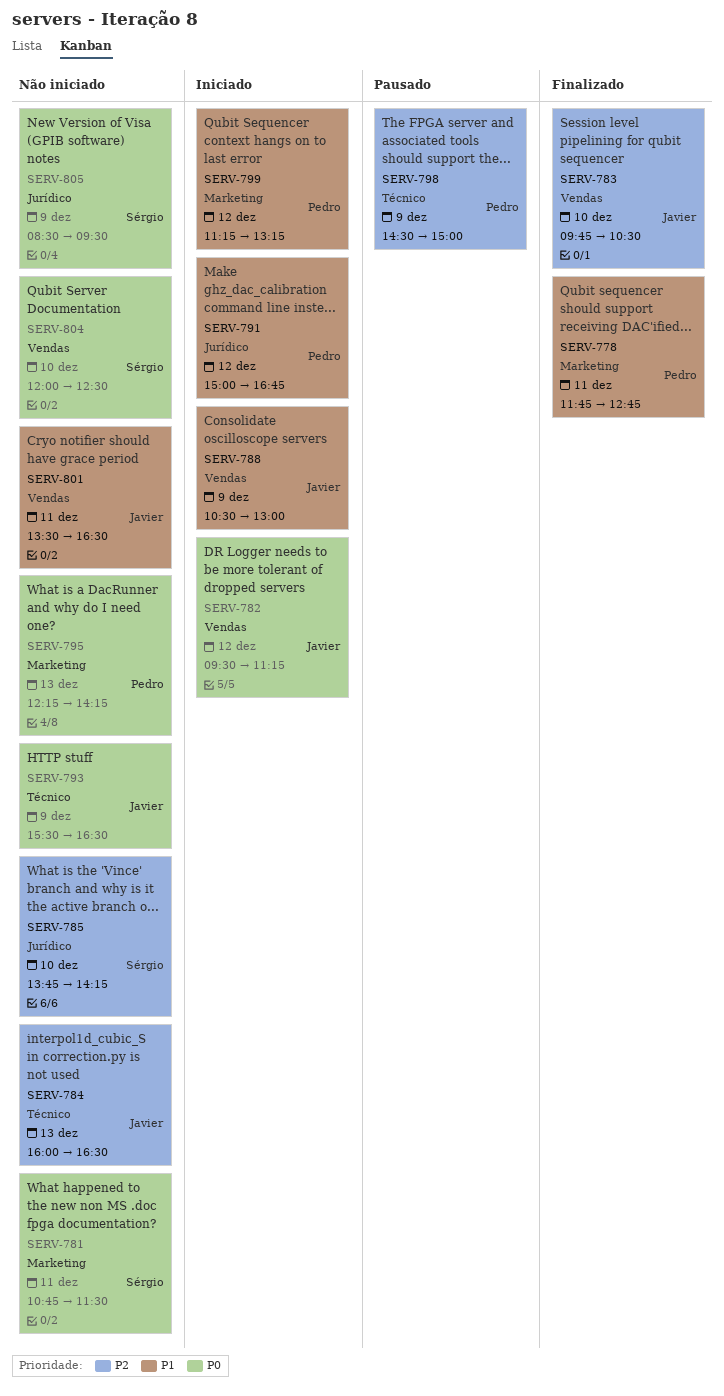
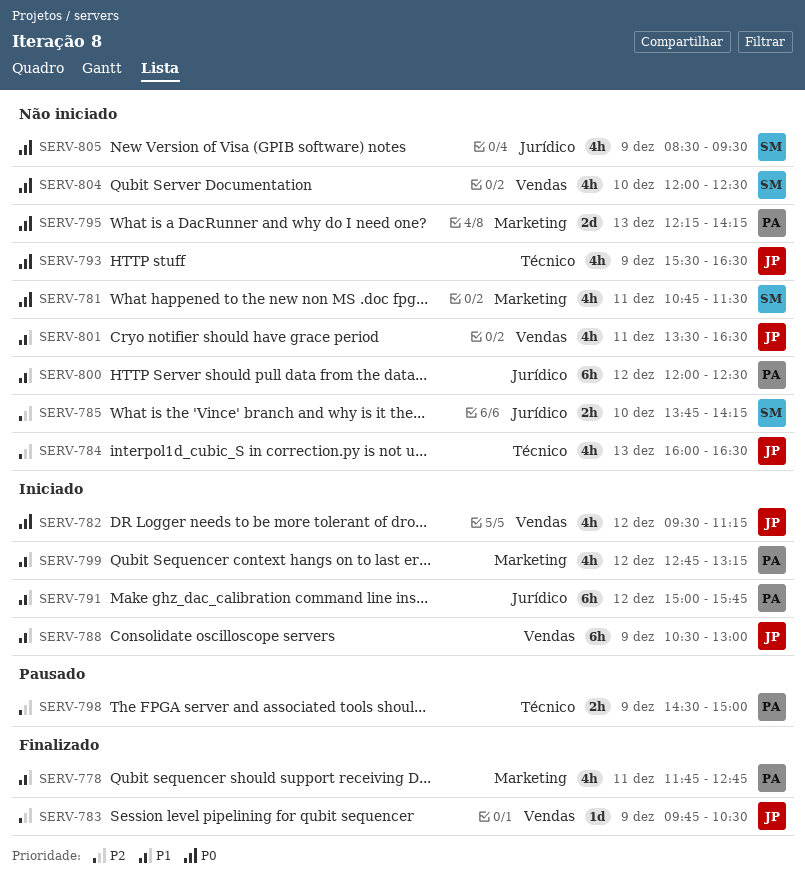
SERV-783, day: Dec 10 -> Dec 9
SERV-791, ends: 16:45 -> 15:45
SERV-799, begins: 11:15 -> 12:45
SERV-800: none -> present

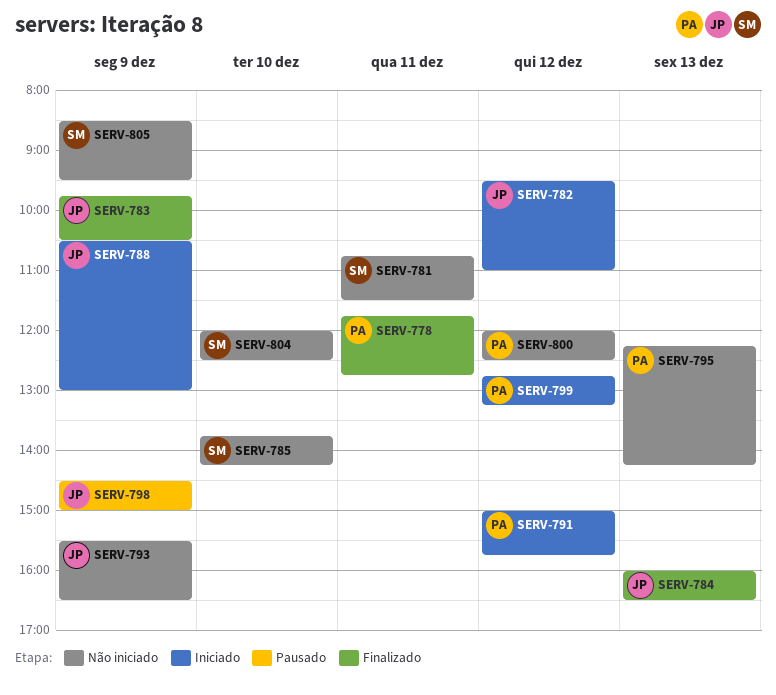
SERV-782, ends: 11:15 -> 11:00
SERV-784, status: Não iniciado -> Finalizado
SERV-798, owner: PA -> JP
SERV-801: present -> none

